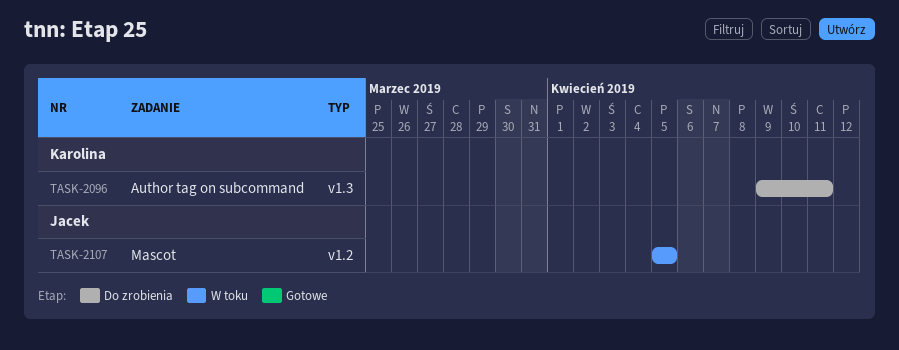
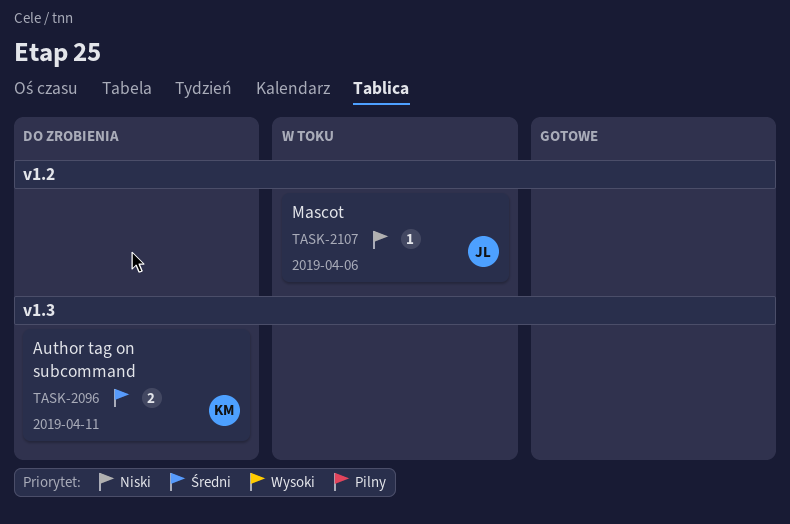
TASK-2107, due: Apr 5 -> Apr 6

